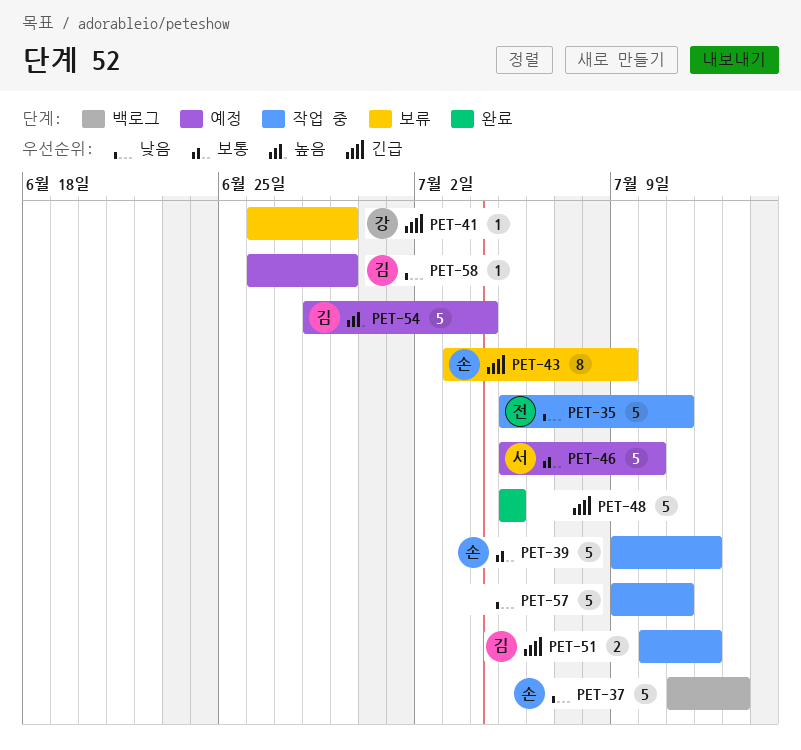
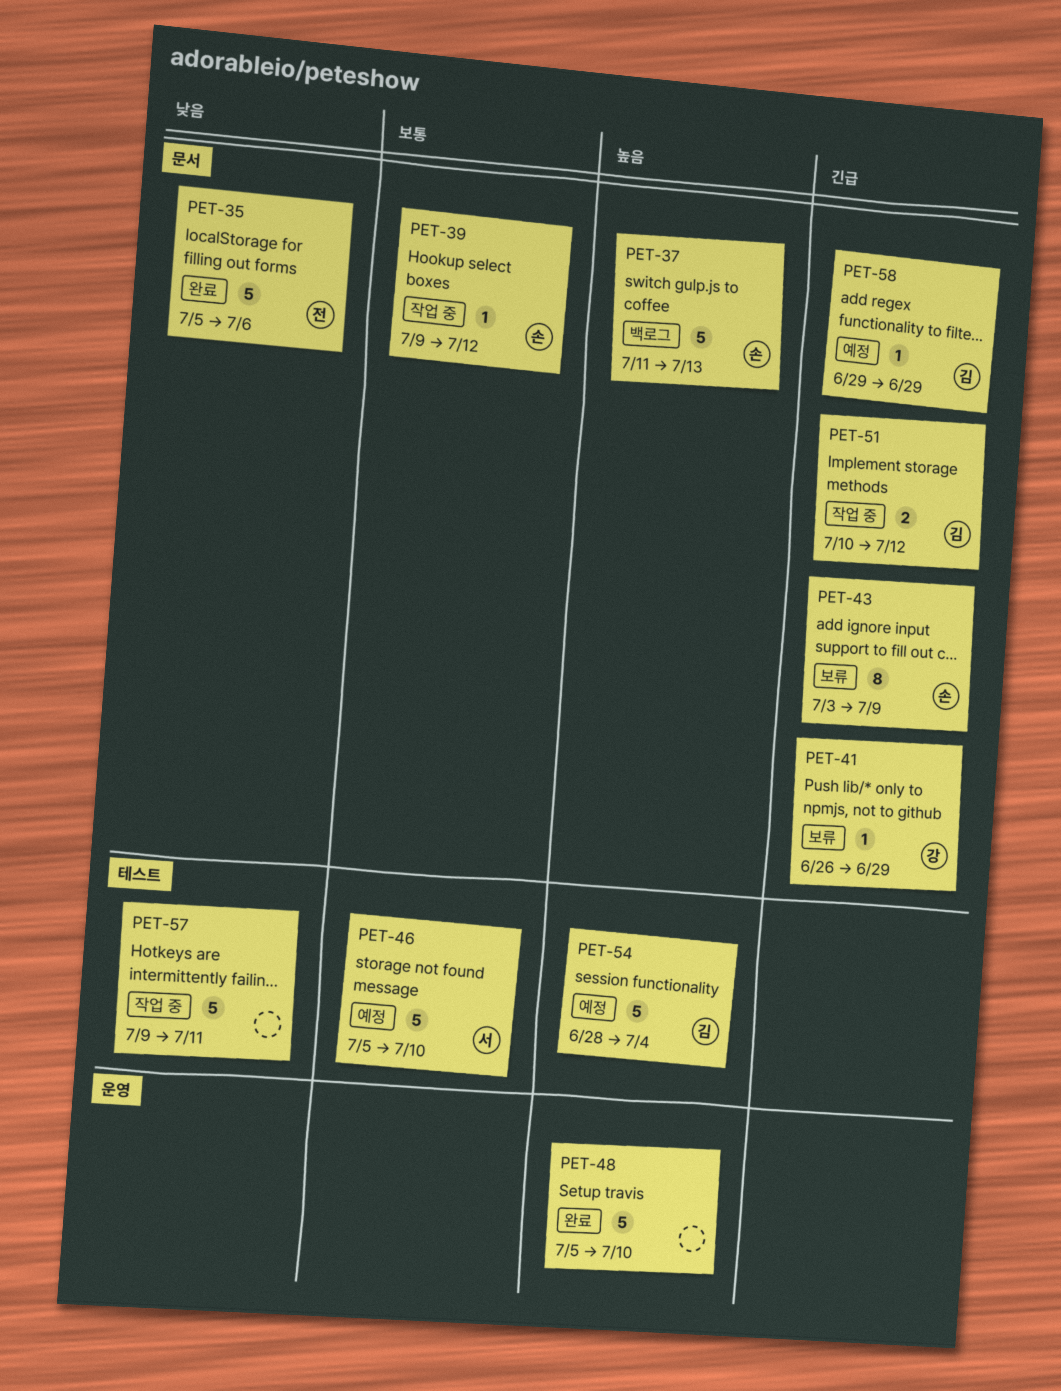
PET-35, status: 작업 중 -> 완료
PET-35, due: Jul 11 -> Jul 6
PET-37, priority: 낮음 -> 높음
PET-39, estimate: 5 -> 1
PET-48, priority: 긴급 -> 높음
PET-48, due: Jul 5 -> Jul 10
PET-58, priority: 낮음 -> 긴급
PET-58, start: Jun 26 -> Jun 29

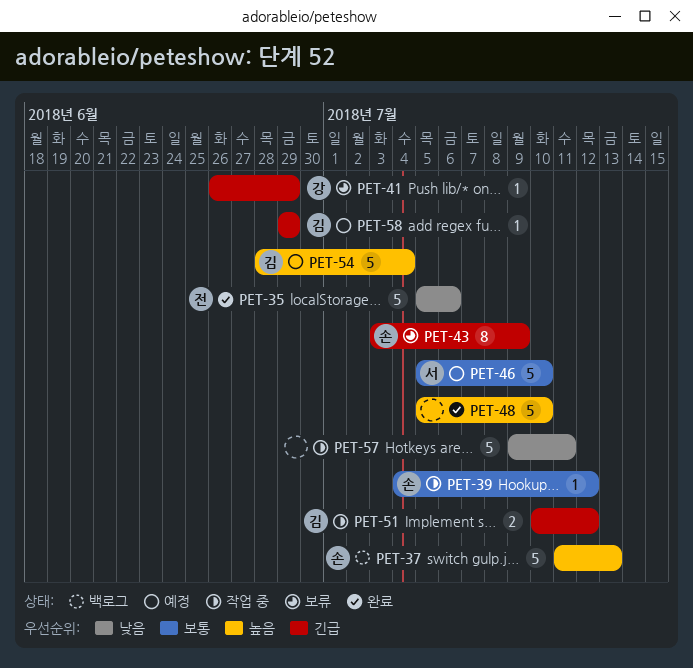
PET-39, start: Jul 9 -> Jul 4

